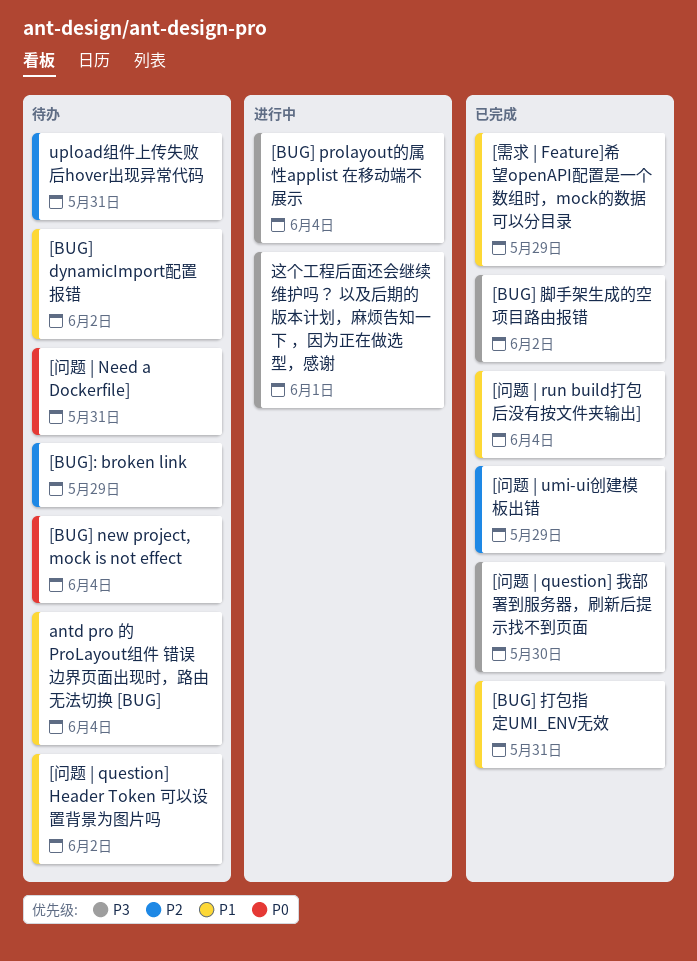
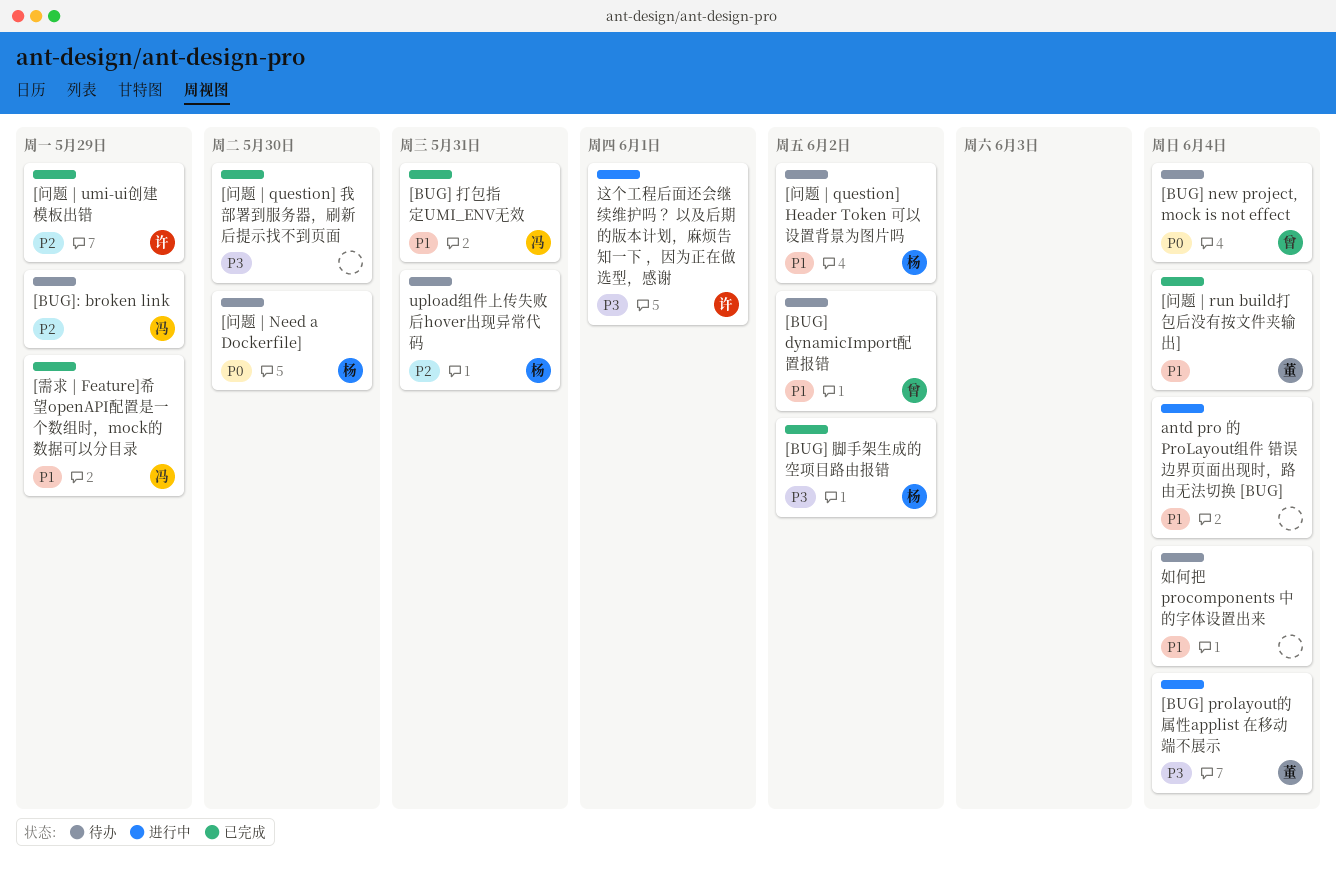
[问题 | Need a Dockerfile], due: May 31 -> May 30
antd pro 的 ProLayout组件 错误边界页面出现时，路由无法切换 [BUG], status: 待办 -> 进行中
如何把 procomponents 中的字体设置出来: none -> present

